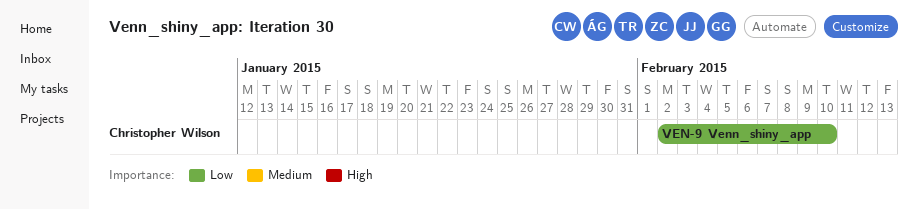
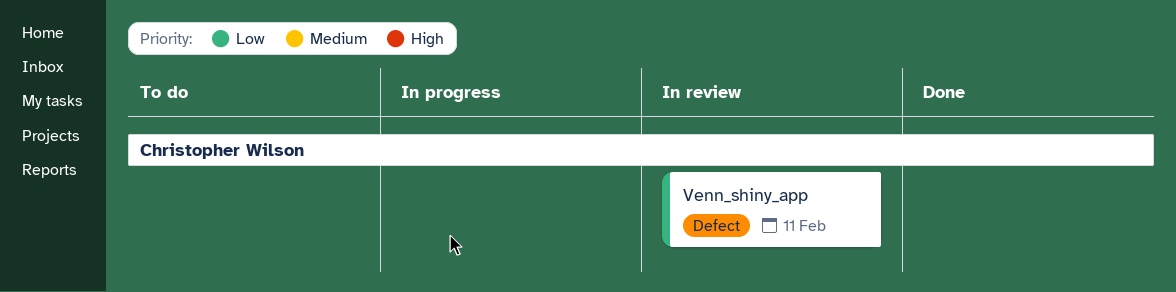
Venn_shiny_app, due: Feb 10 -> Feb 11

